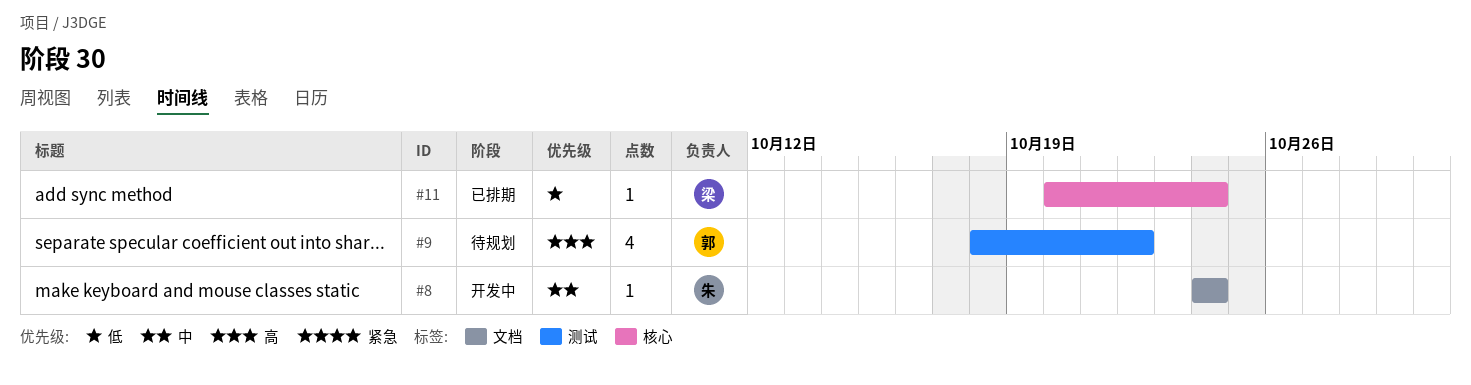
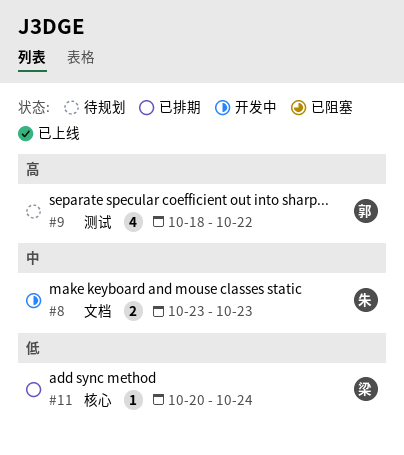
#8, estimate: 1 -> 2
#8, start: Oct 24 -> Oct 23
#8, due: Oct 24 -> Oct 23

